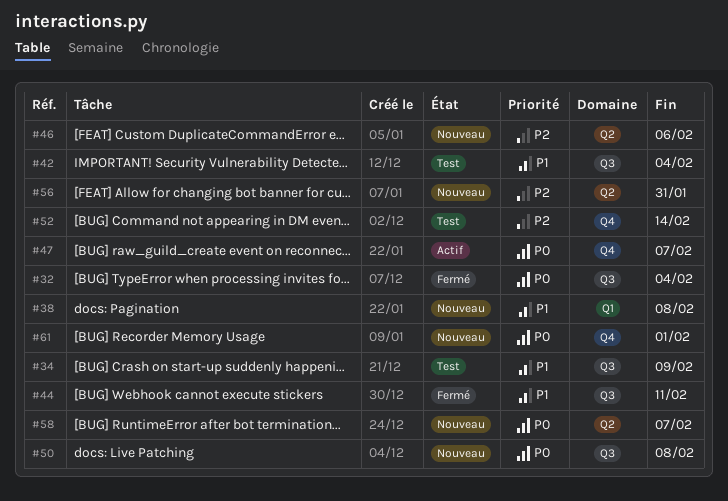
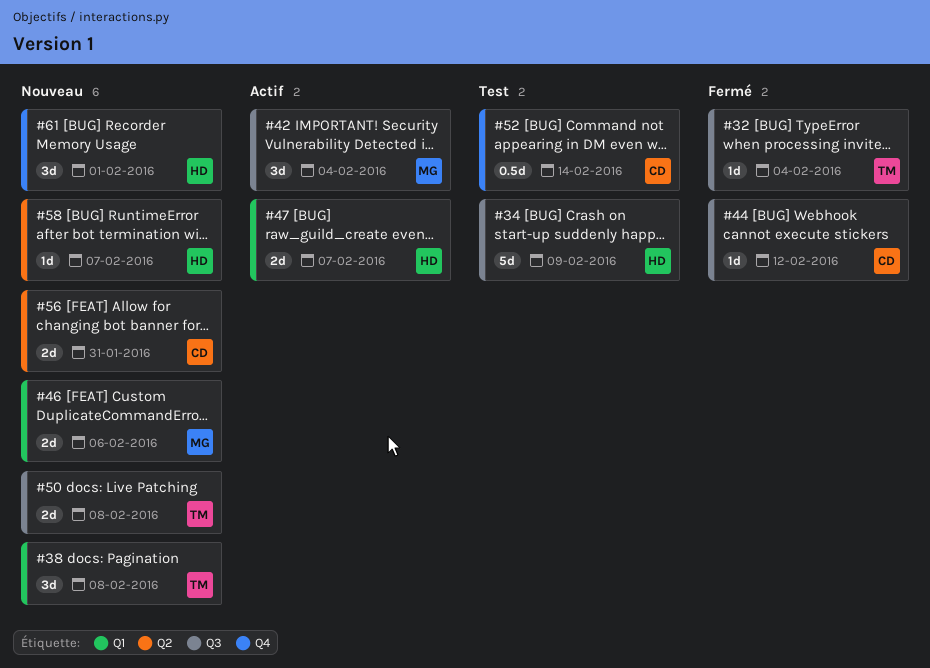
#42, status: Test -> Actif
#44, due: Feb 11 -> Feb 12
#46, label: Q2 -> Q1
#47, label: Q4 -> Q1

